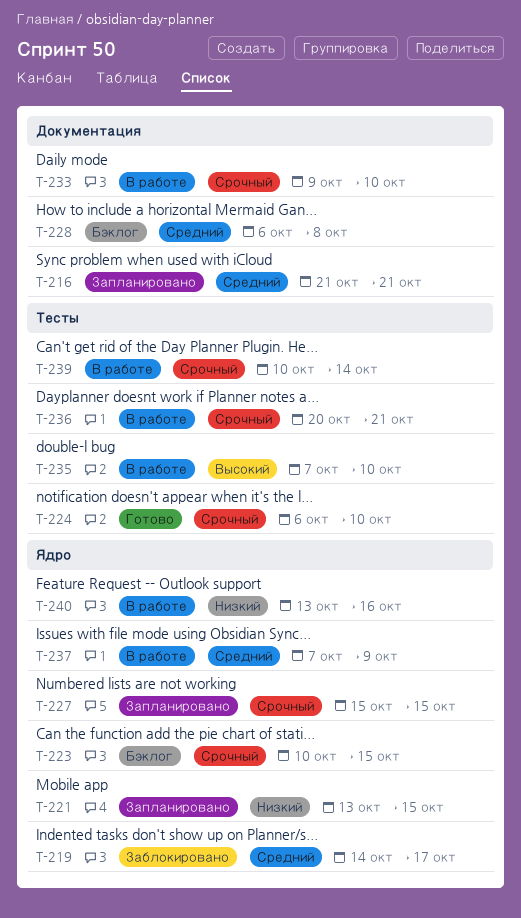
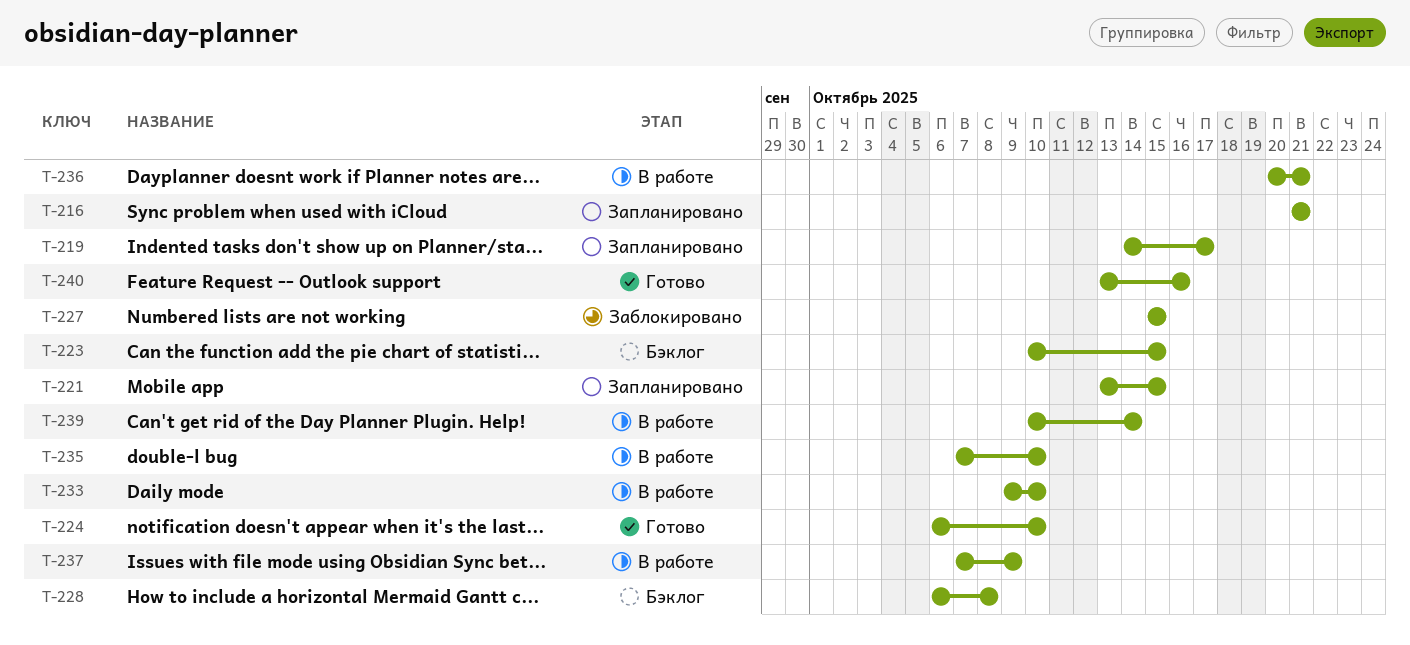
T-219, status: Заблокировано -> Запланировано
T-227, status: Запланировано -> Заблокировано
T-240, status: В работе -> Готово

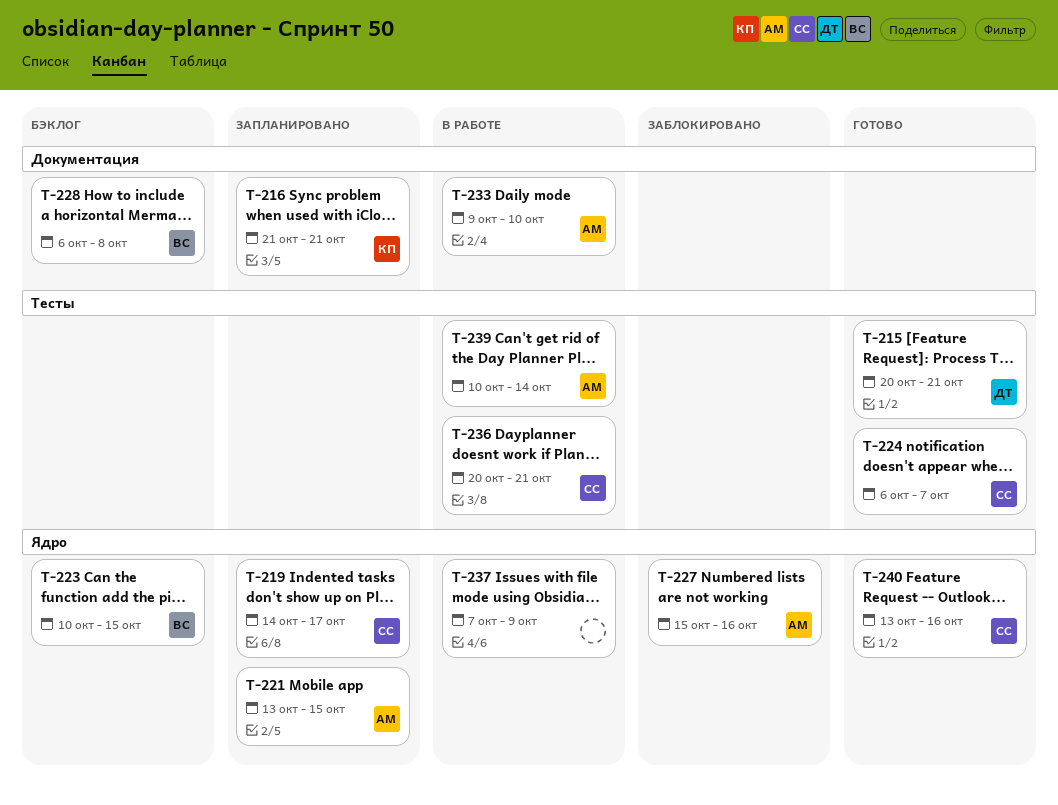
T-215: none -> present
T-224, due: Oct 10 -> Oct 7
T-227, due: Oct 15 -> Oct 16
T-235: present -> none

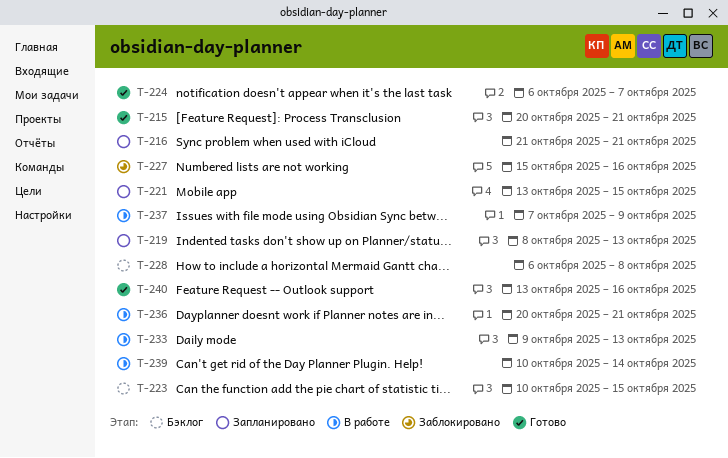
T-219, start: Oct 14 -> Oct 8
T-219, due: Oct 17 -> Oct 13
T-233, due: Oct 10 -> Oct 13

